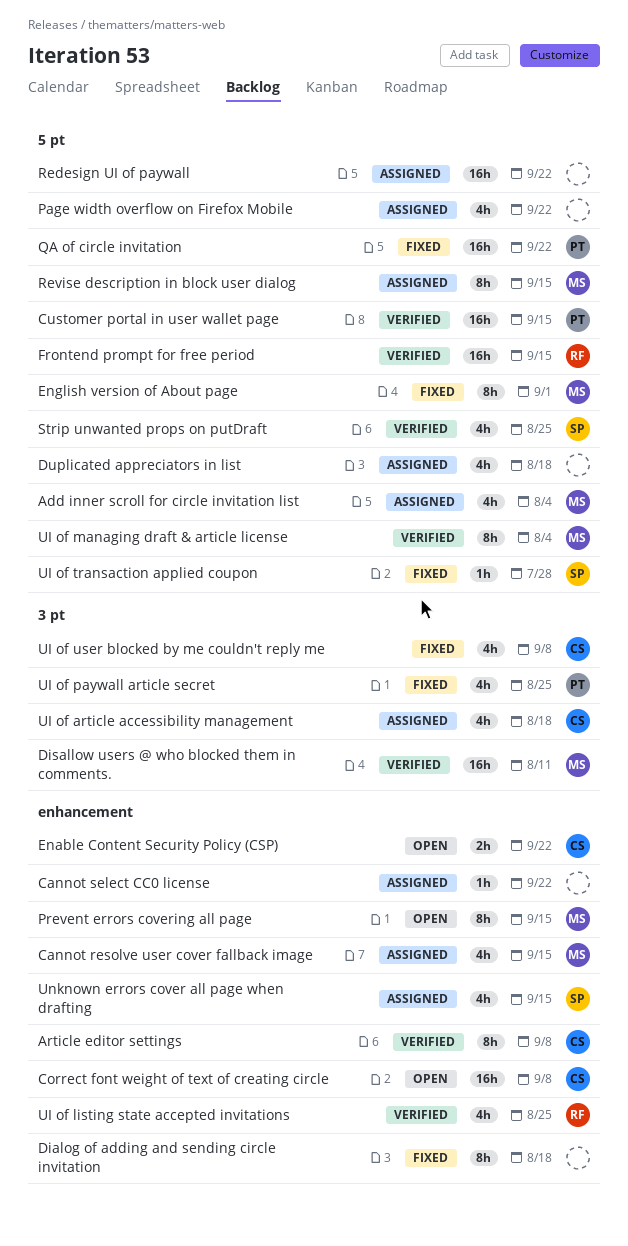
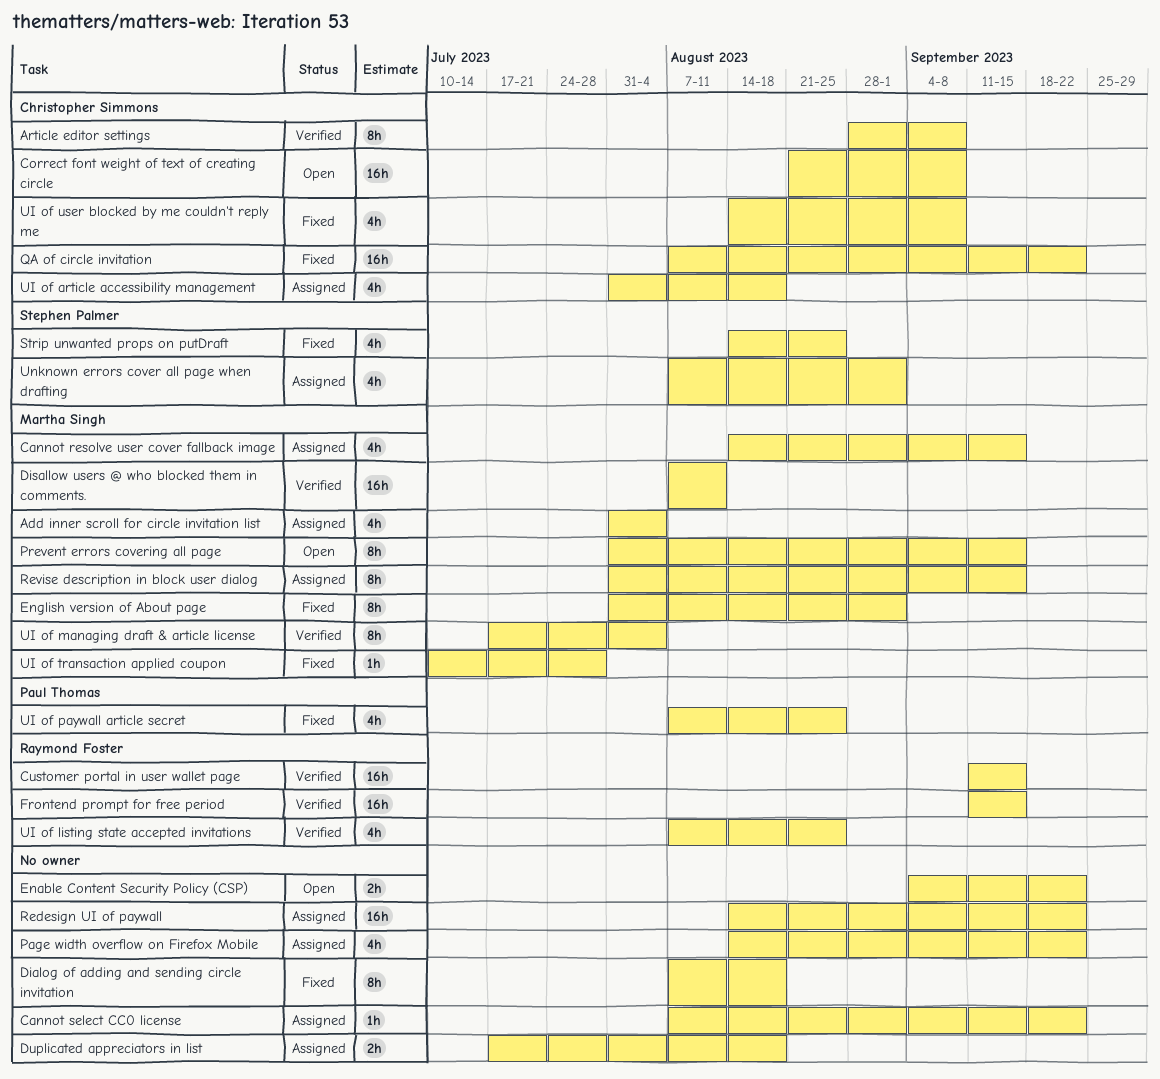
Customer portal in user wallet page, owner: Paul Thomas -> Raymond Foster
Duplicated appreciators in list, estimate: 4h -> 2h
Enable Content Security Policy (CSP), owner: Christopher Simmons -> none
QA of circle invitation, owner: Paul Thomas -> Christopher Simmons
Strip unwanted props on putDraft, status: Verified -> Fixed
UI of transaction applied coupon, owner: Stephen Palmer -> Martha Singh
Unknown errors cover all page when drafting, due: Sep 15 -> Sep 1

